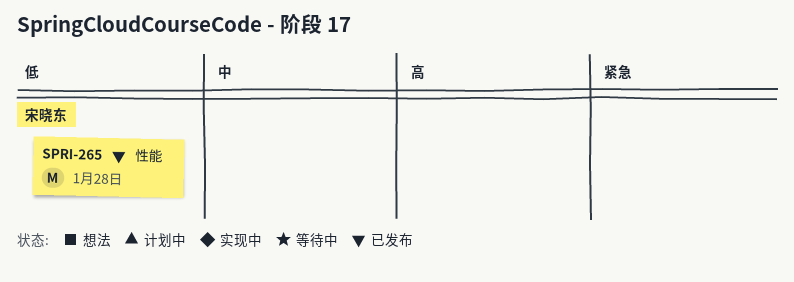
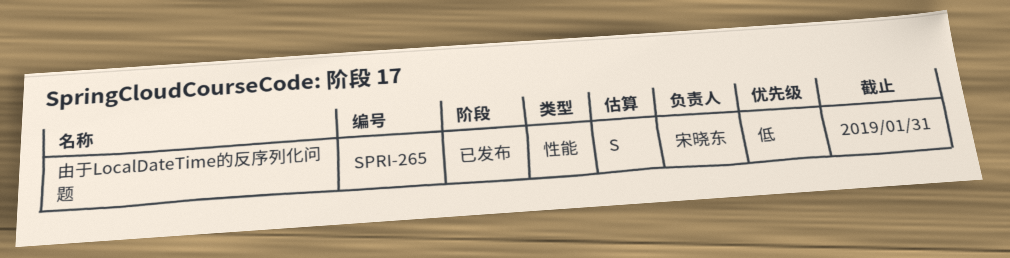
SPRI-265, estimate: M -> S
SPRI-265, due: Jan 28 -> Jan 31

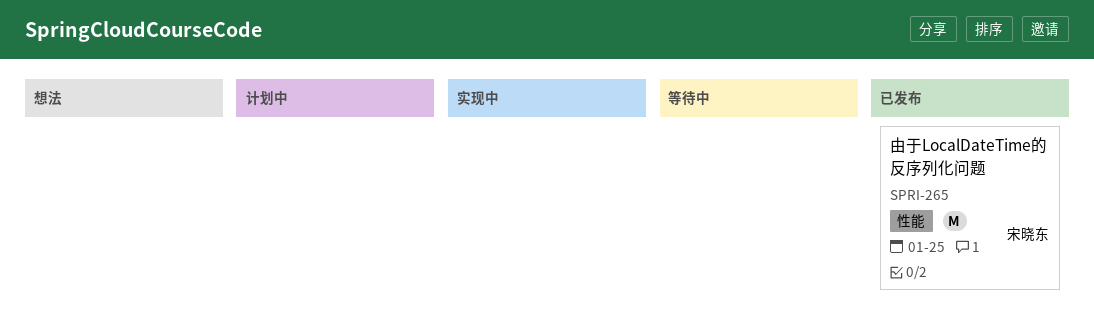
SPRI-265, estimate: S -> M
SPRI-265, due: Jan 31 -> Jan 25

